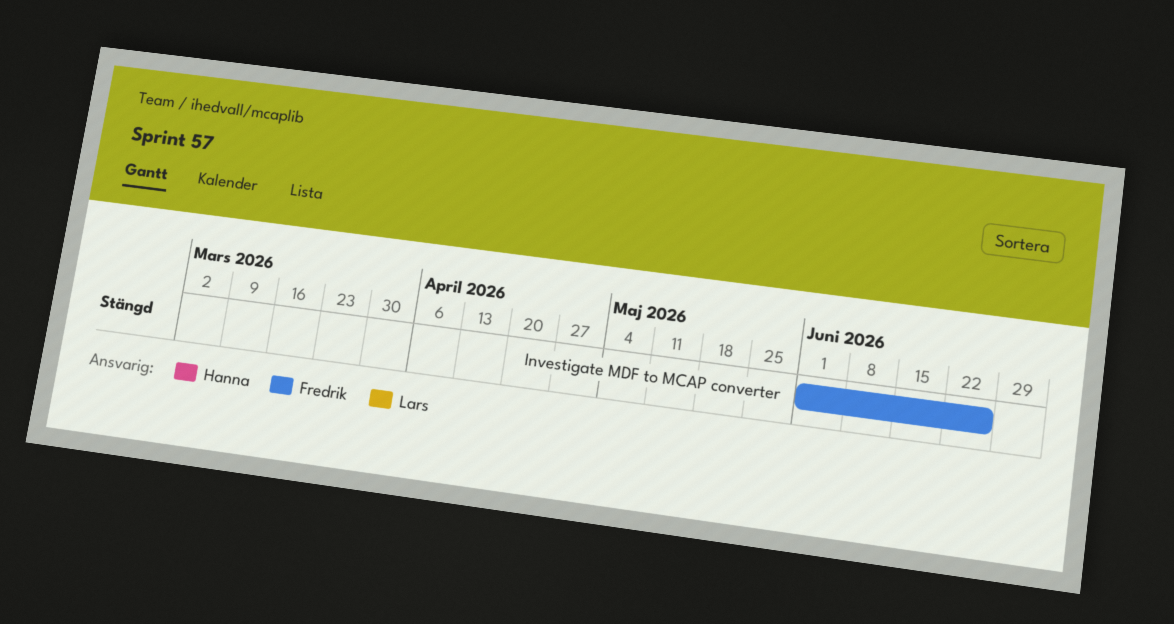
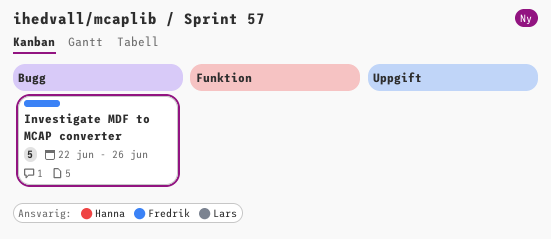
Investigate MDF to MCAP converter, start: Jun 1 -> Jun 22

